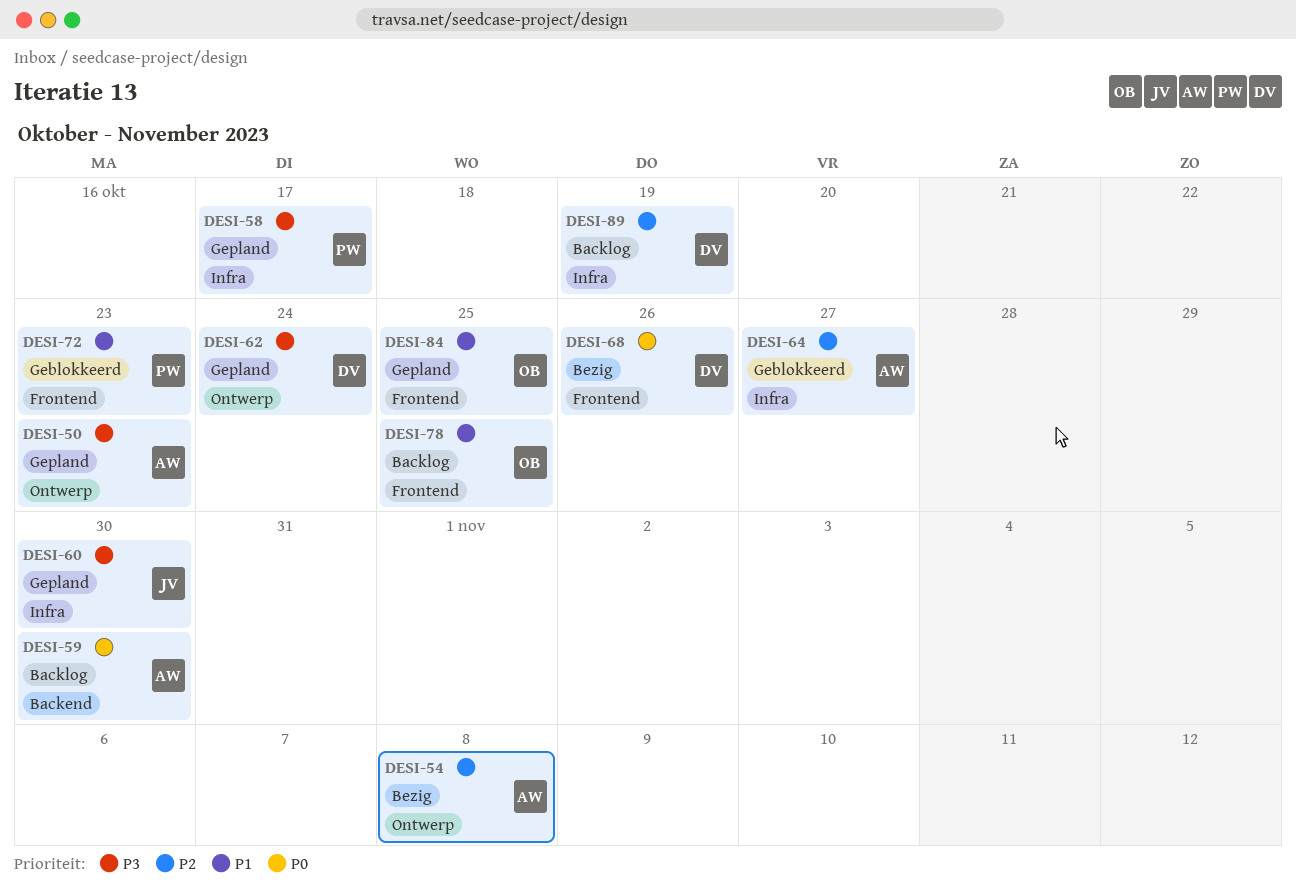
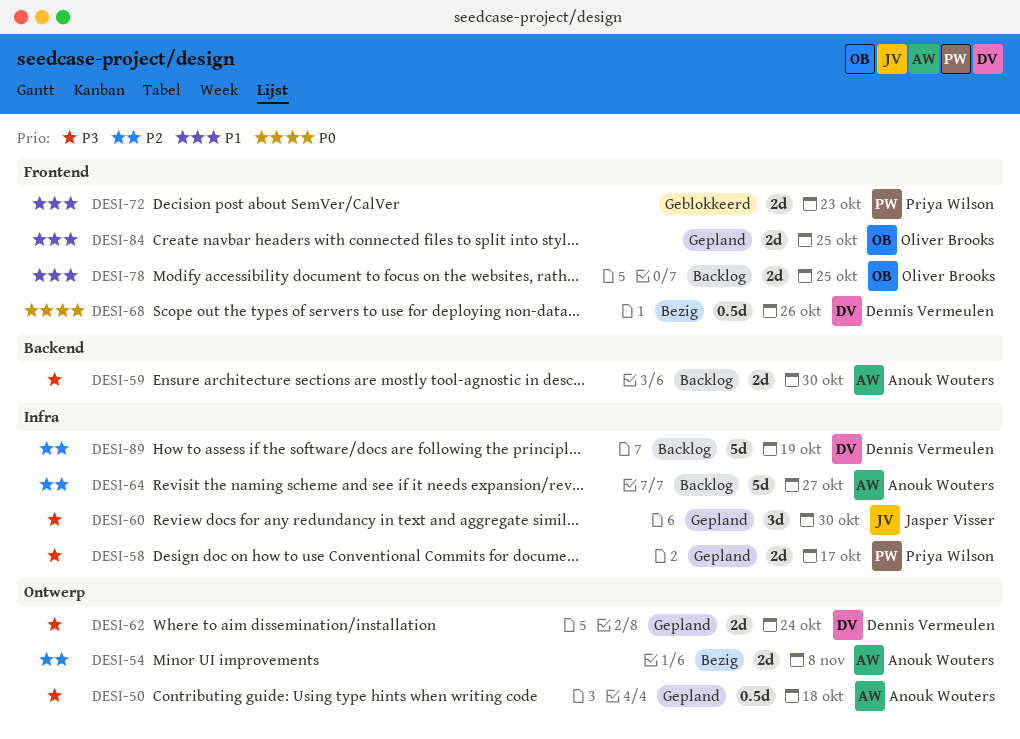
DESI-50, due: Oct 23 -> Oct 18
DESI-59, priority: P0 -> P3
DESI-64, status: Geblokkeerd -> Backlog

